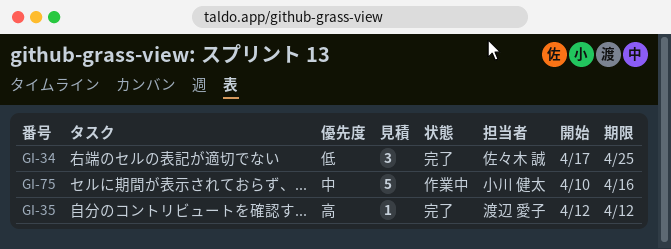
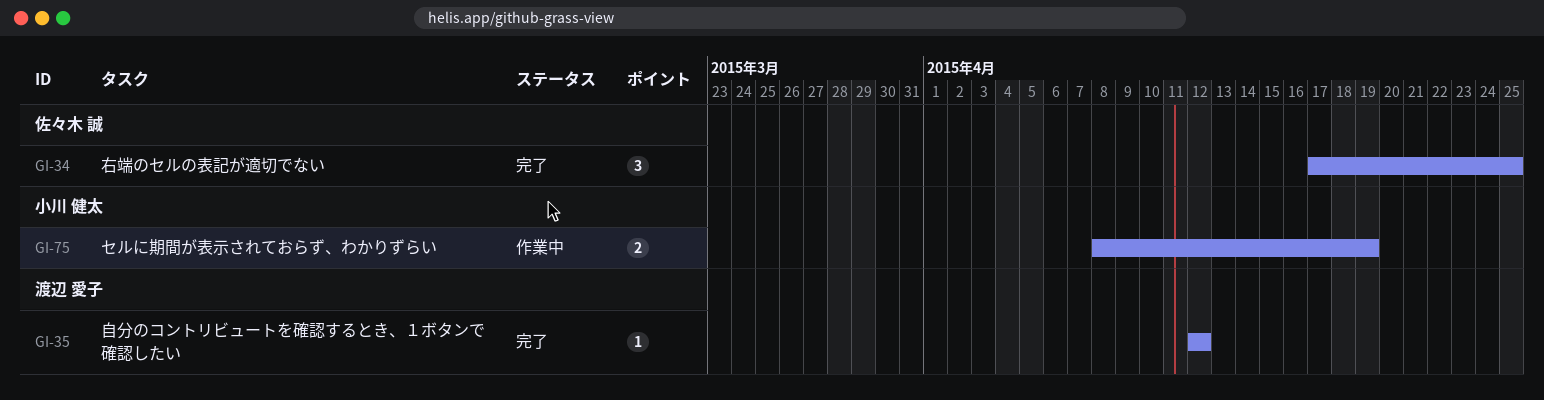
GI-75, estimate: 5 -> 2
GI-75, start: Apr 10 -> Apr 8
GI-75, due: Apr 16 -> Apr 19

